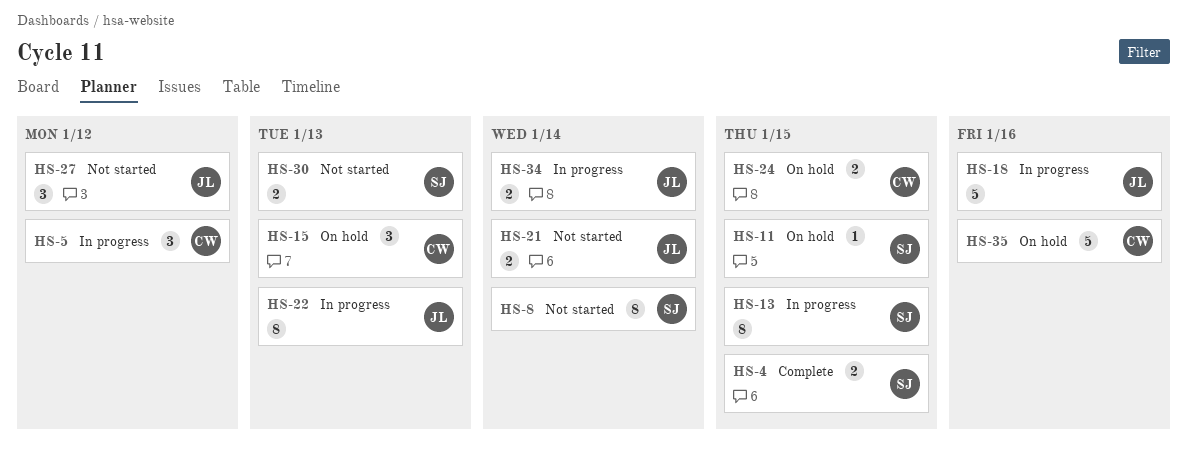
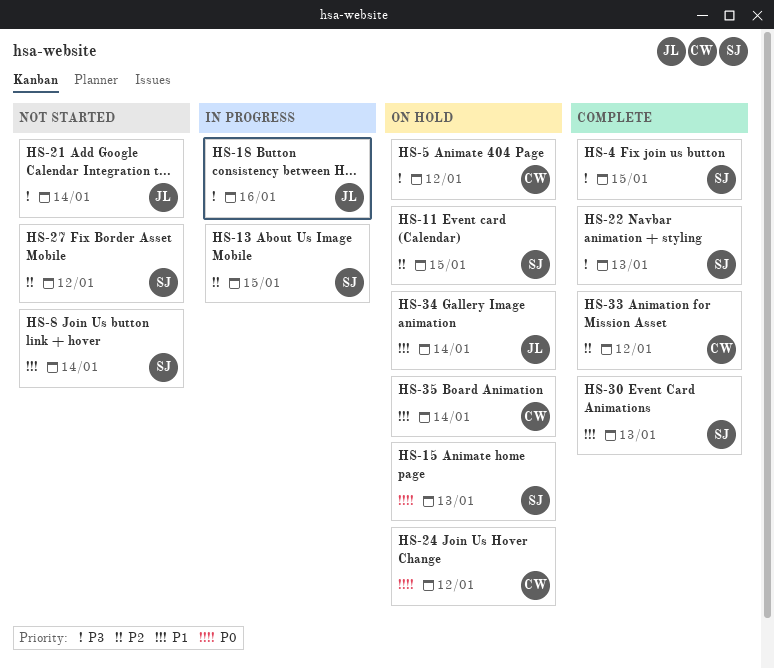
HS-5, status: In progress -> On hold
HS-15, owner: CW -> SJ
HS-22, status: In progress -> Complete
HS-22, owner: JL -> SJ
HS-24, due: Jan 15 -> Jan 12
HS-27, owner: JL -> SJ
HS-30, status: Not started -> Complete
HS-33: none -> present
HS-34, status: In progress -> On hold
HS-35, due: Jan 16 -> Jan 14

